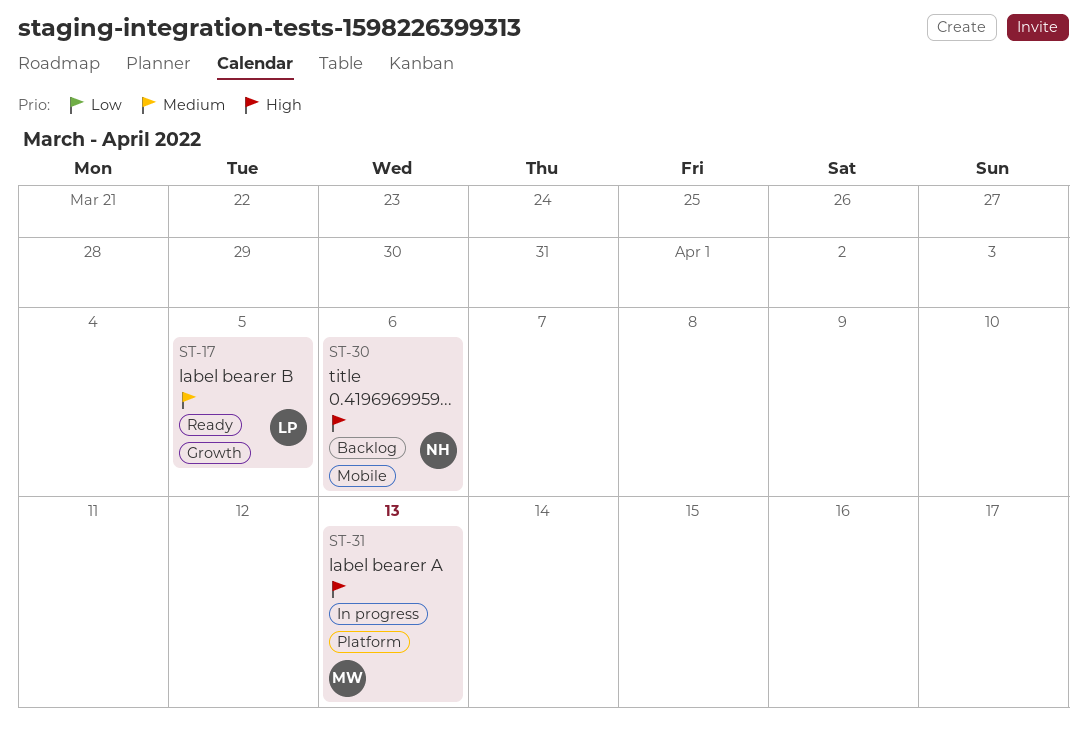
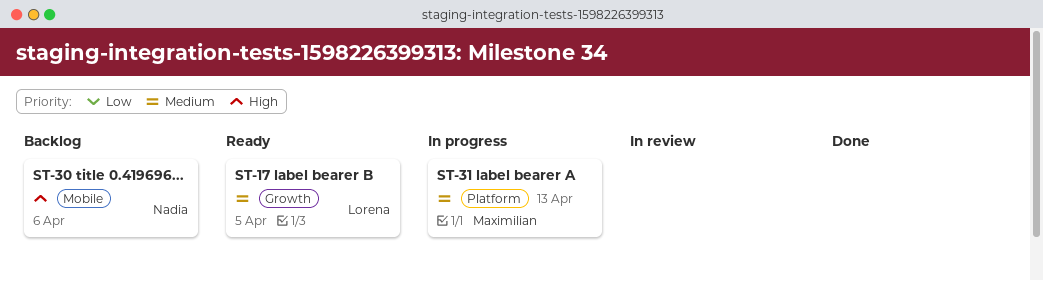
ST-31, priority: High -> Medium

